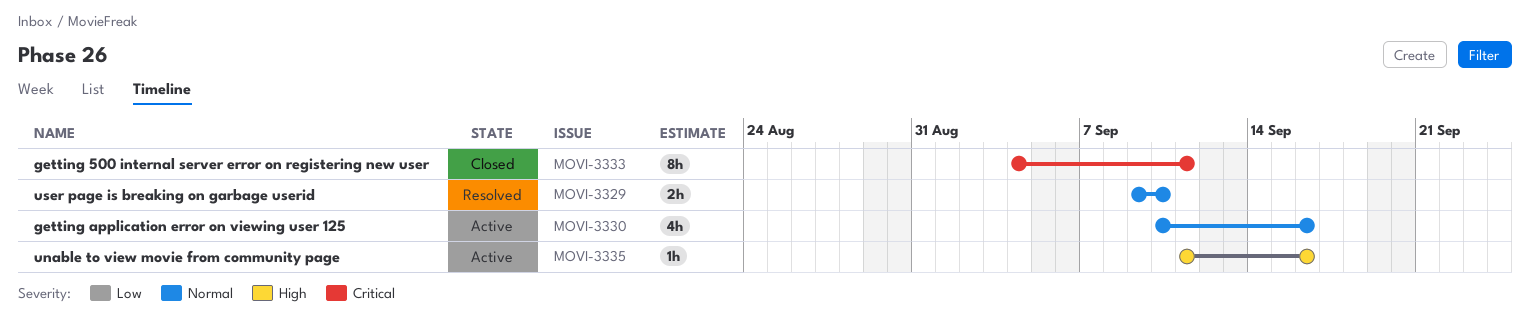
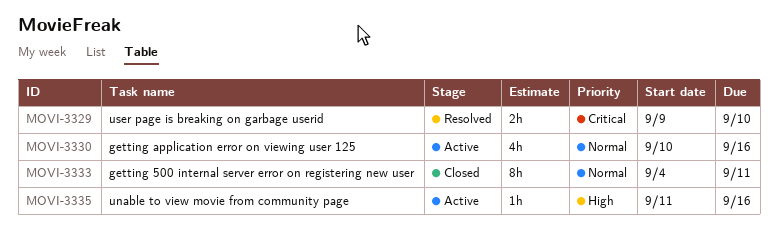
MOVI-3329, priority: Normal -> Critical
MOVI-3333, priority: Critical -> Normal

